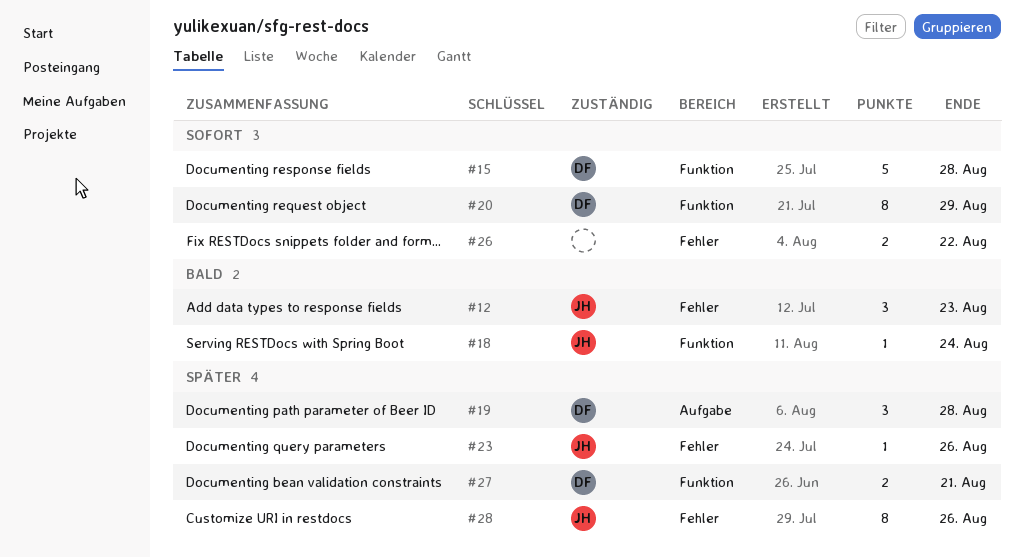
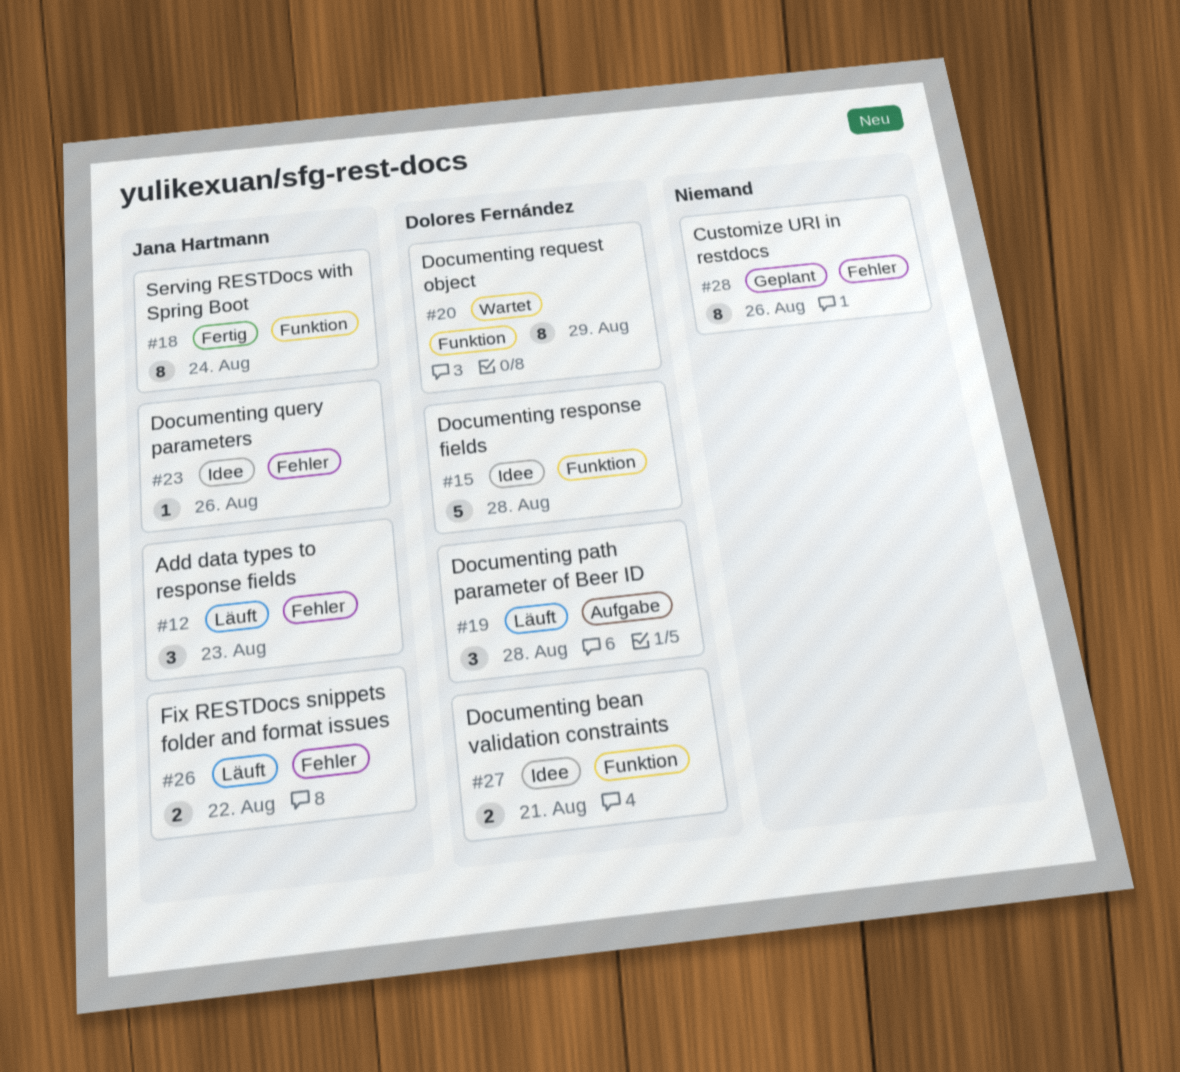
#18, estimate: 1 -> 8
#26, owner: none -> Jana Hartmann
#28, owner: Jana Hartmann -> none

